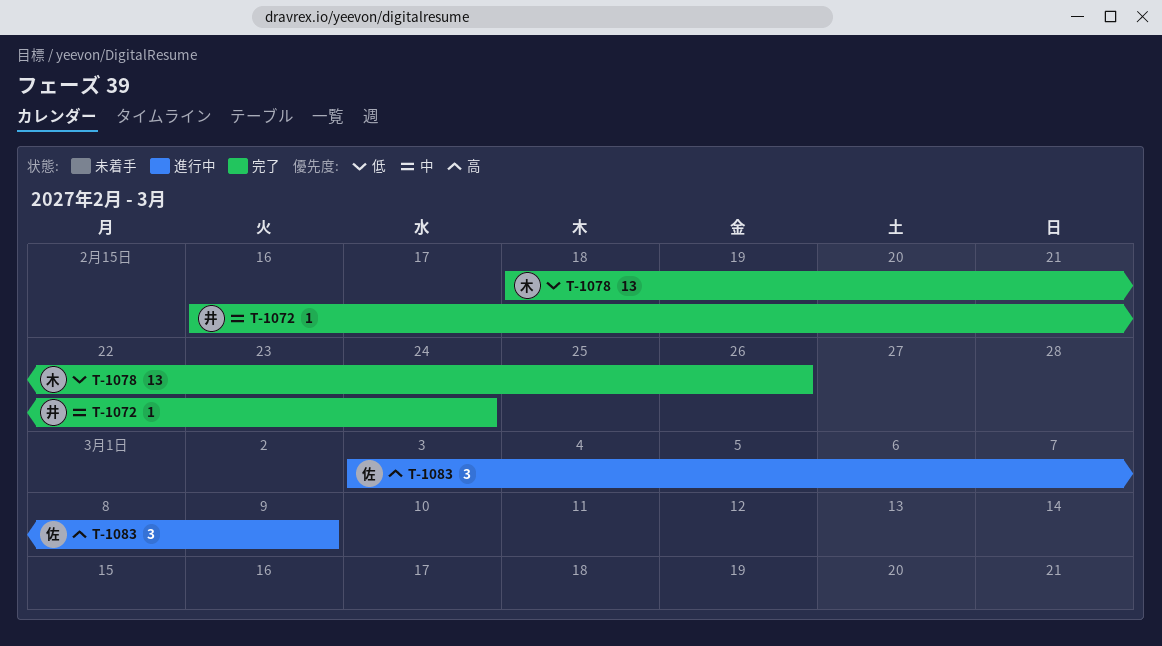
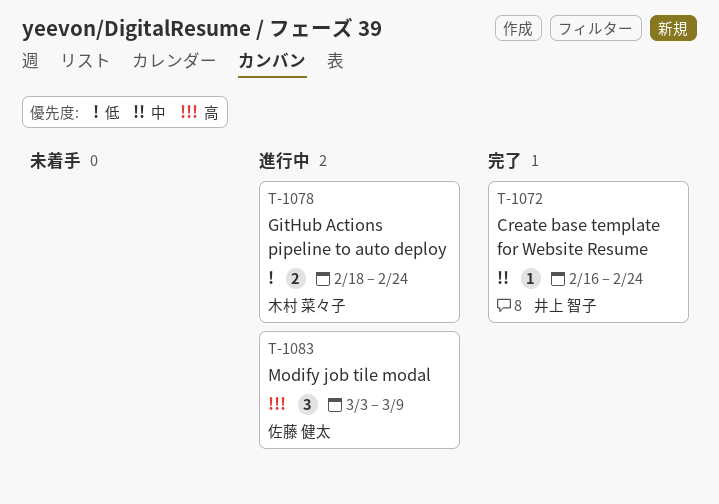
T-1078, status: 完了 -> 進行中
T-1078, estimate: 13 -> 2
T-1078, due: Feb 26 -> Feb 24

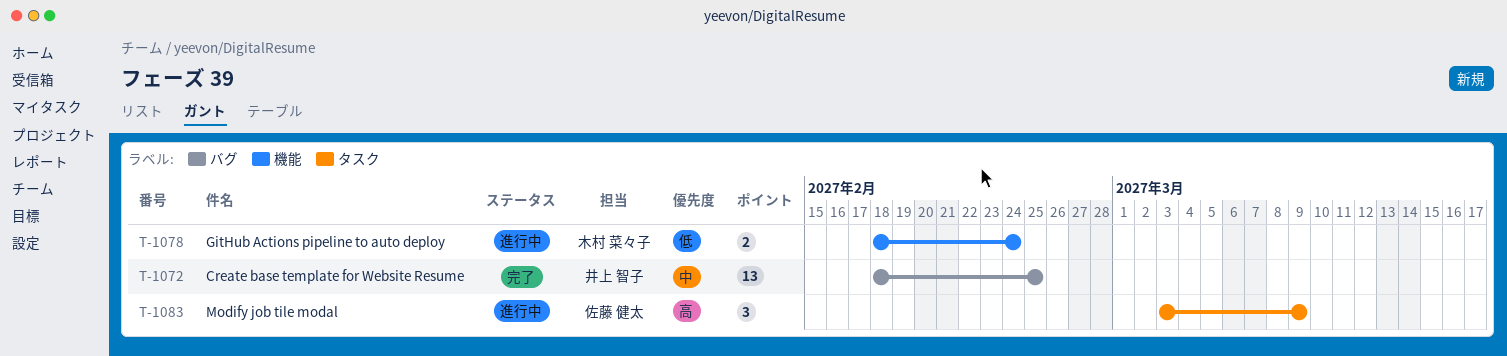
T-1072, estimate: 1 -> 13
T-1072, start: Feb 16 -> Feb 18
T-1072, due: Feb 24 -> Feb 25

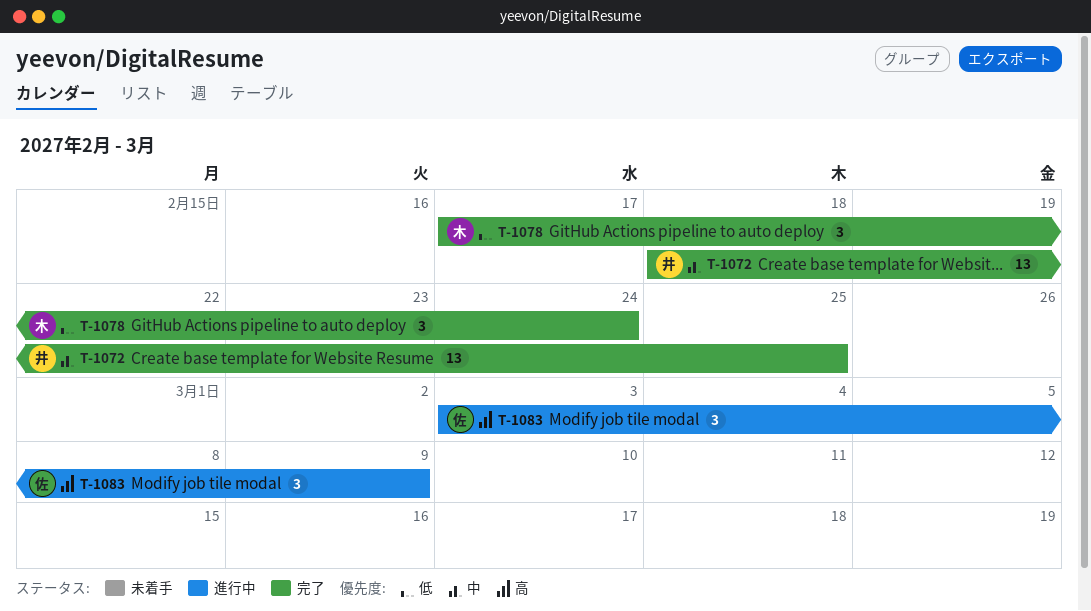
T-1078, status: 進行中 -> 完了
T-1078, estimate: 2 -> 3
T-1078, start: Feb 18 -> Feb 17

